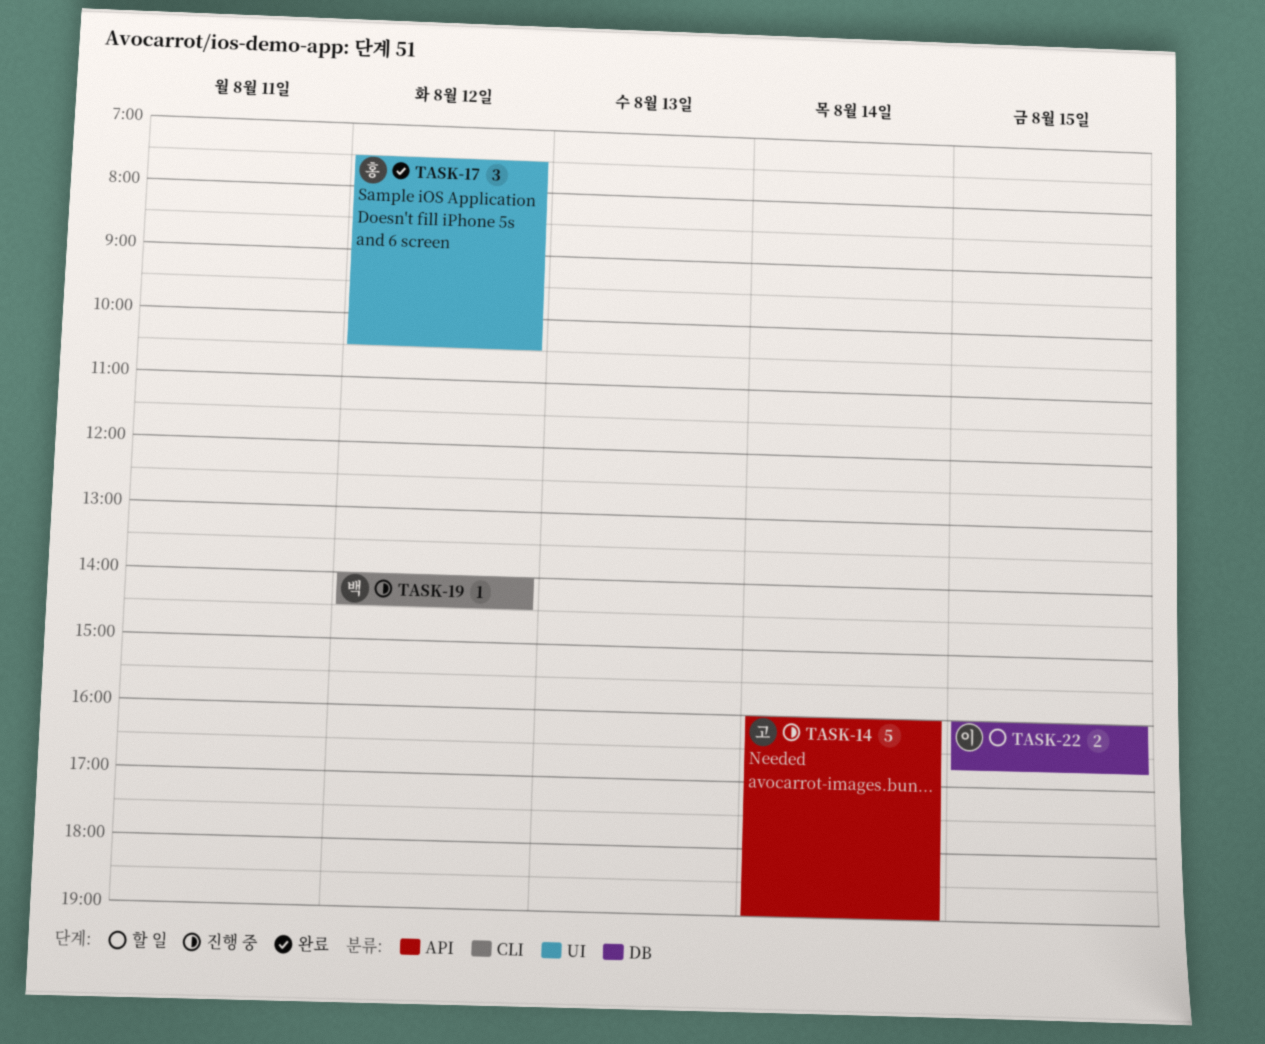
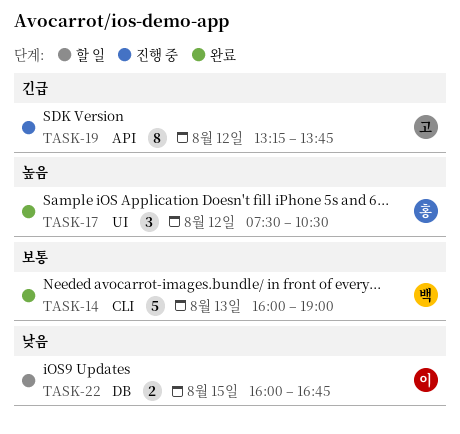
TASK-14, status: 진행 중 -> 완료
TASK-14, owner: 고 -> 백
TASK-14, label: API -> CLI
TASK-14, day: Aug 14 -> Aug 13
TASK-19, owner: 백 -> 고
TASK-19, label: CLI -> API
TASK-19, estimate: 1 -> 8
TASK-19, begins: 14:00 -> 13:15
TASK-19, ends: 14:30 -> 13:45

